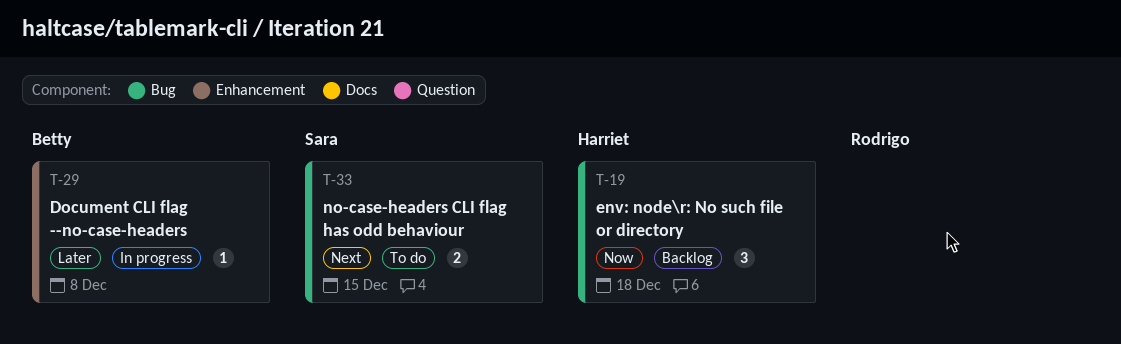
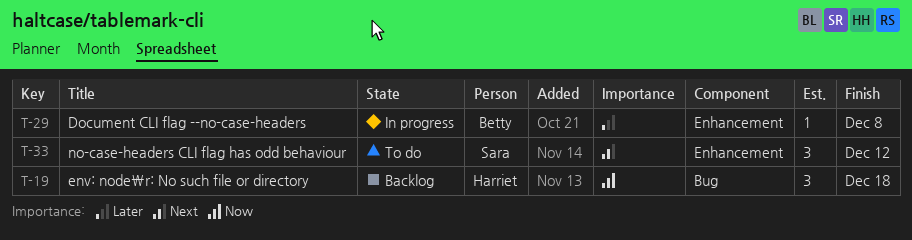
T-33, label: Bug -> Enhancement
T-33, estimate: 2 -> 3
T-33, due: Dec 15 -> Dec 12

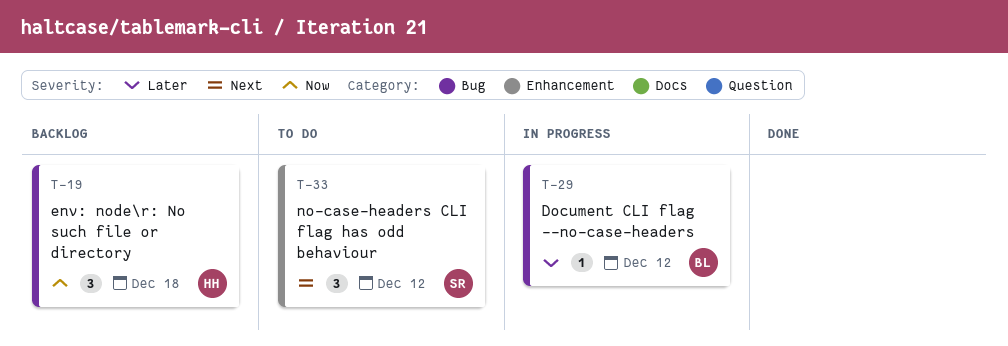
T-29, label: Enhancement -> Bug
T-29, due: Dec 8 -> Dec 12

